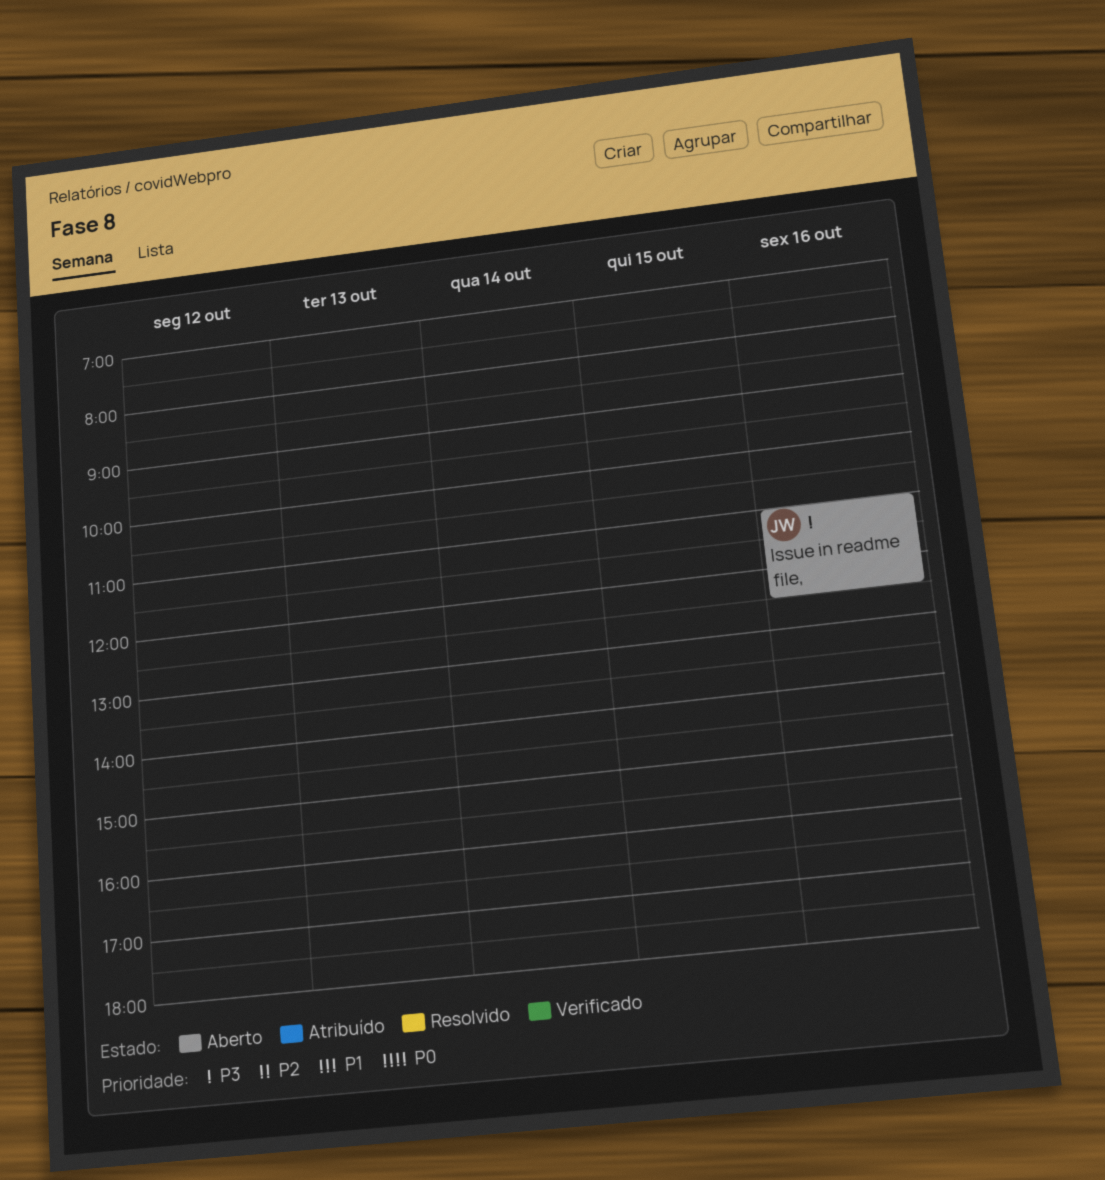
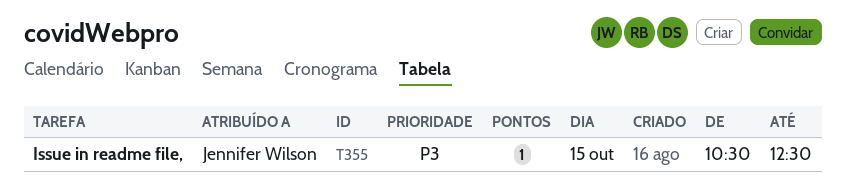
Issue in readme file,, day: Oct 16 -> Oct 15
Issue in readme file,, begins: 11:00 -> 10:30

